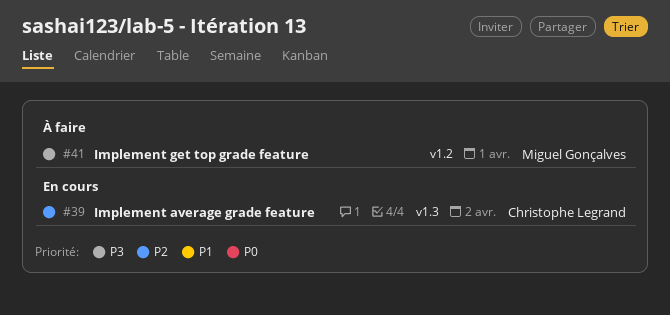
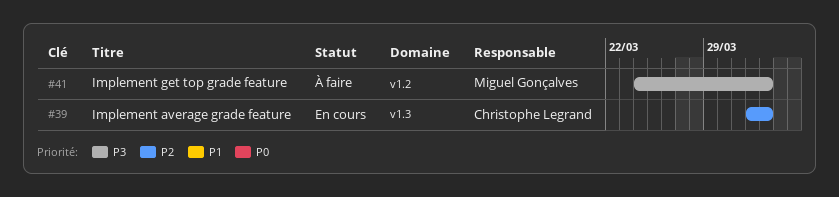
#41, due: Apr 1 -> Apr 2

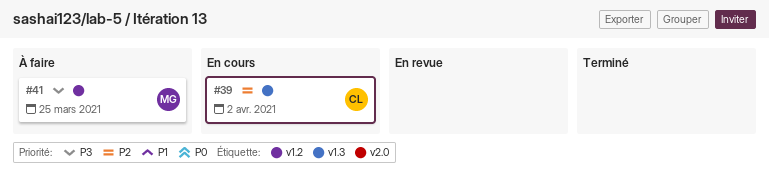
#41, due: Apr 2 -> Mar 25

